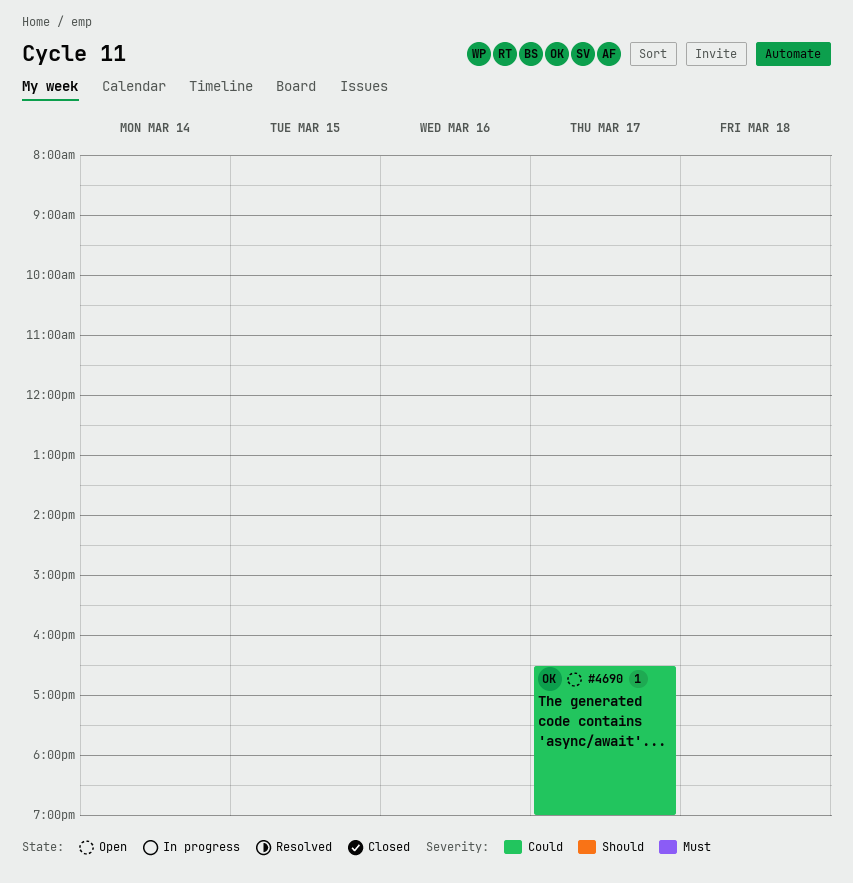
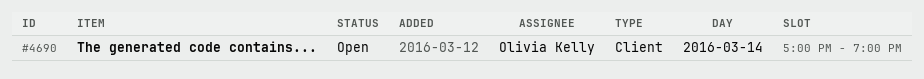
#4690, day: Mar 17 -> Mar 14
#4690, begins: 16:30 -> 17:00

